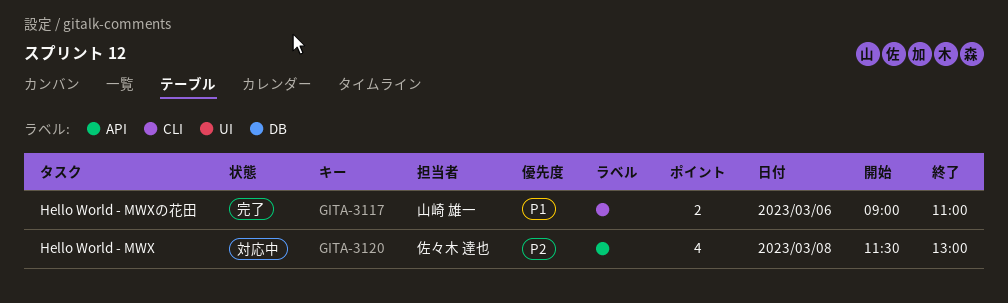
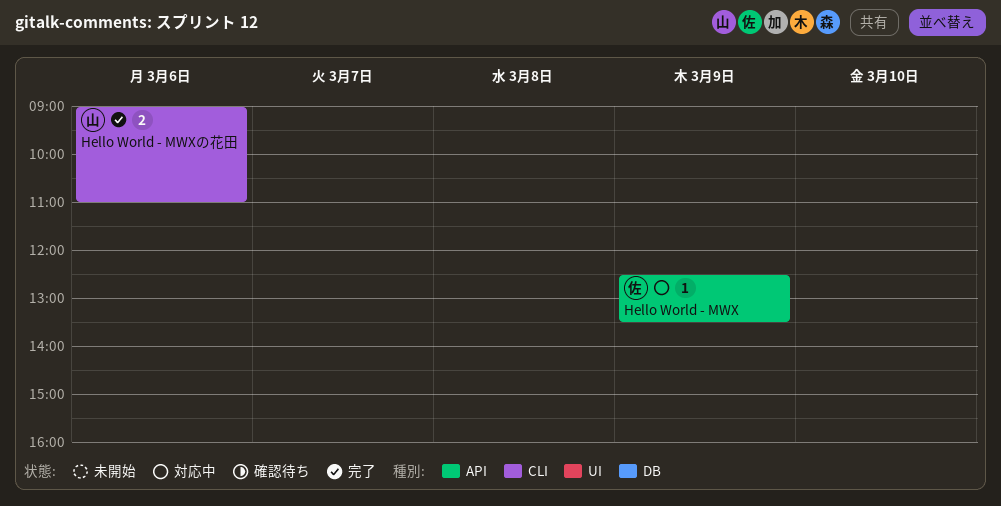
Hello World - MWX, estimate: 4 -> 1
Hello World - MWX, day: Mar 8 -> Mar 9
Hello World - MWX, begins: 11:30 -> 12:30
Hello World - MWX, ends: 13:00 -> 13:30

